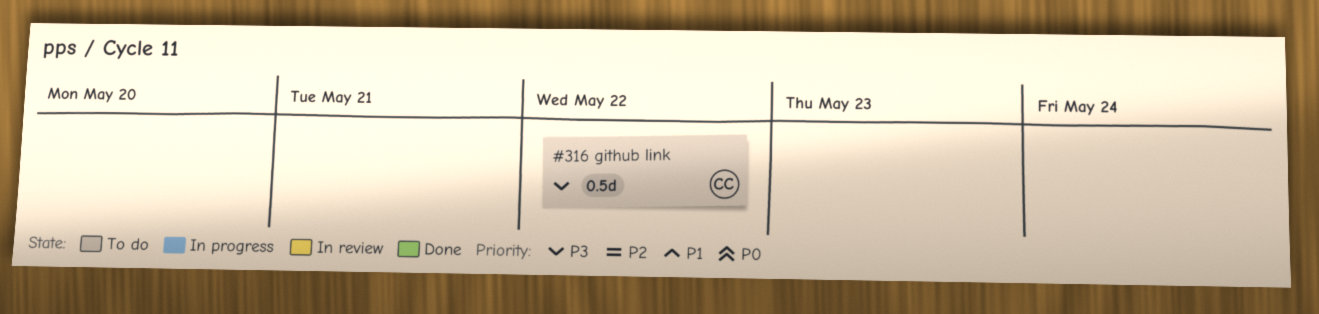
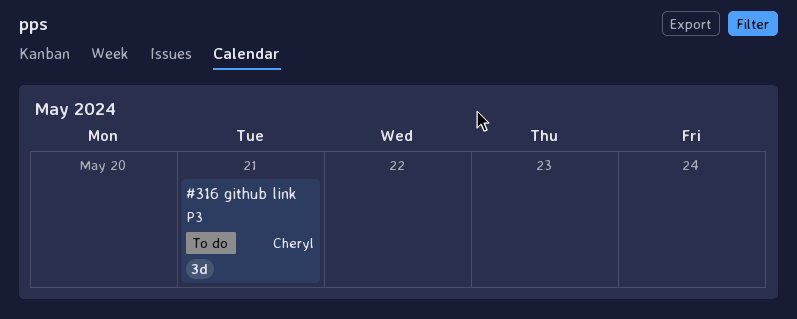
#316, estimate: 0.5d -> 3d
#316, due: May 22 -> May 21

